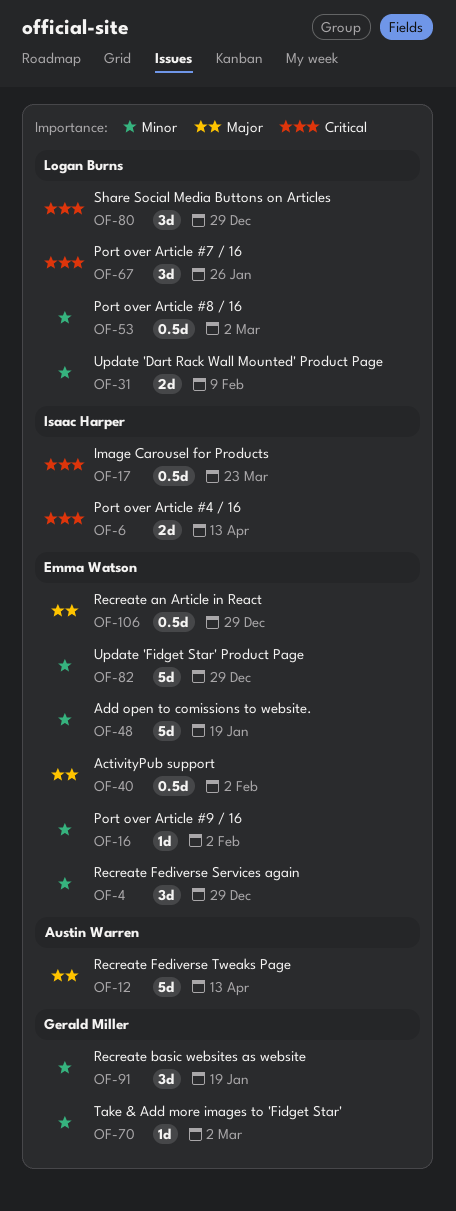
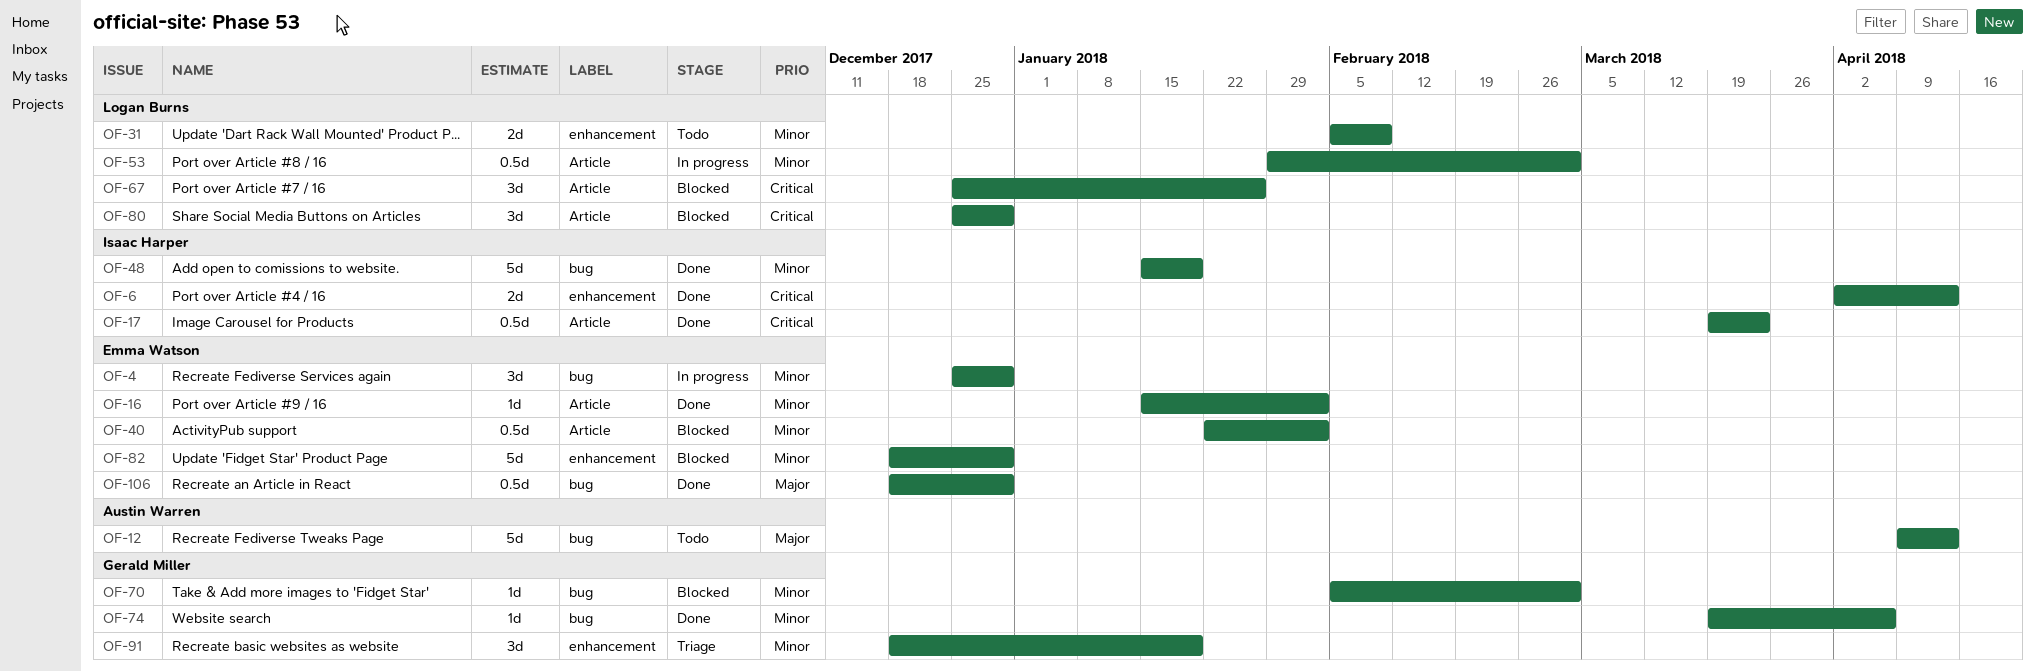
OF-40, priority: Major -> Minor
OF-48, owner: Emma Watson -> Isaac Harper
OF-74: none -> present

